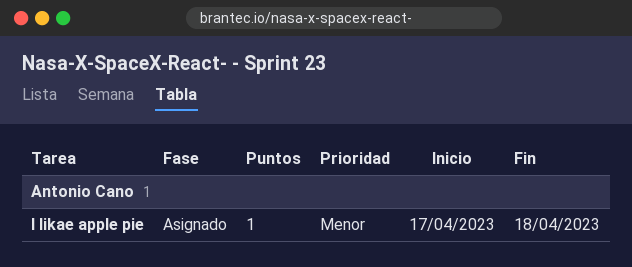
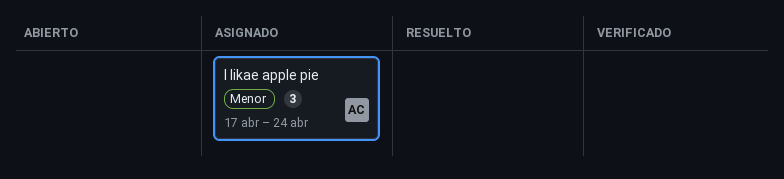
I likae apple pie, estimate: 1 -> 3
I likae apple pie, due: Apr 18 -> Apr 24

